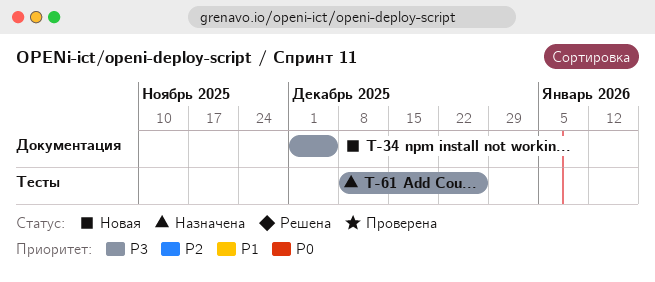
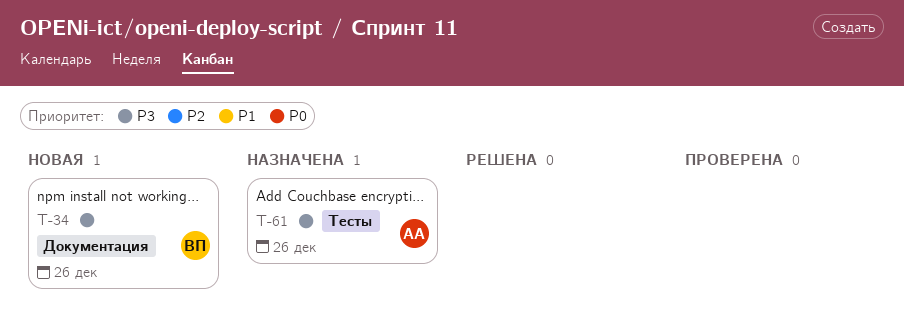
T-34, due: Dec 5 -> Dec 26

